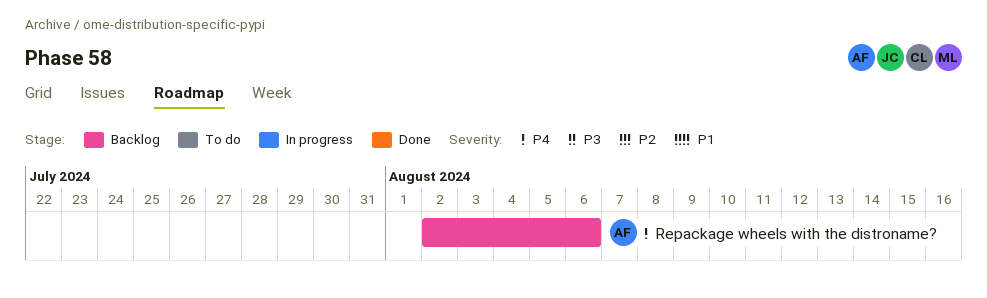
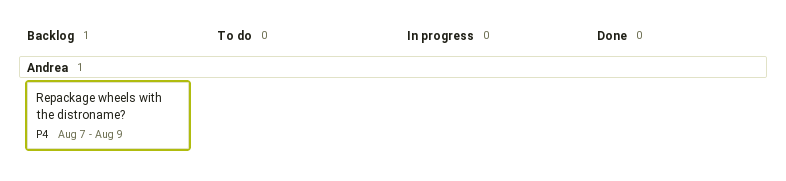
Repackage wheels with the distroname?, start: Aug 2 -> Aug 7
Repackage wheels with the distroname?, due: Aug 6 -> Aug 9

